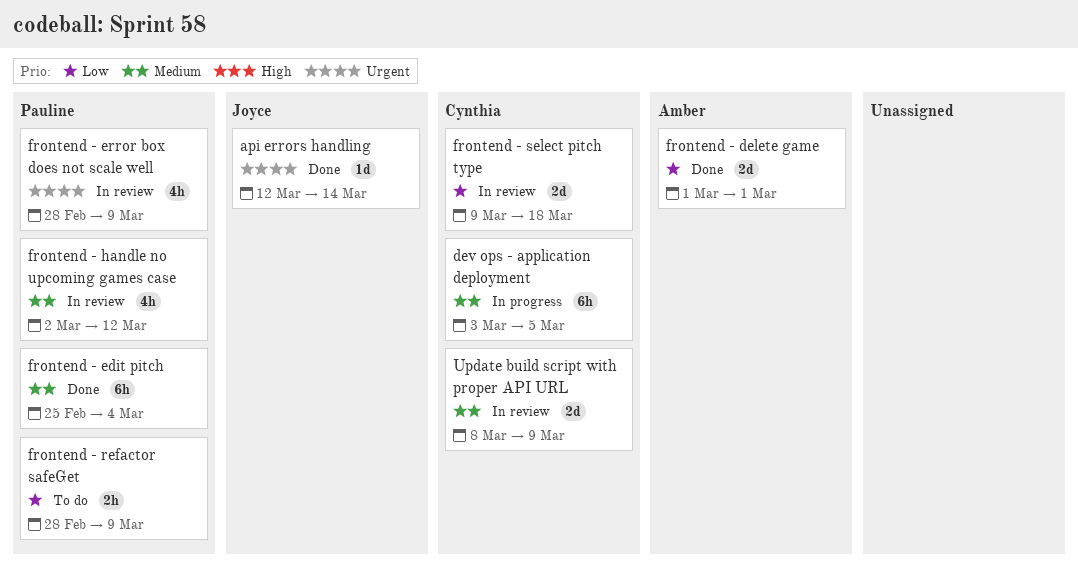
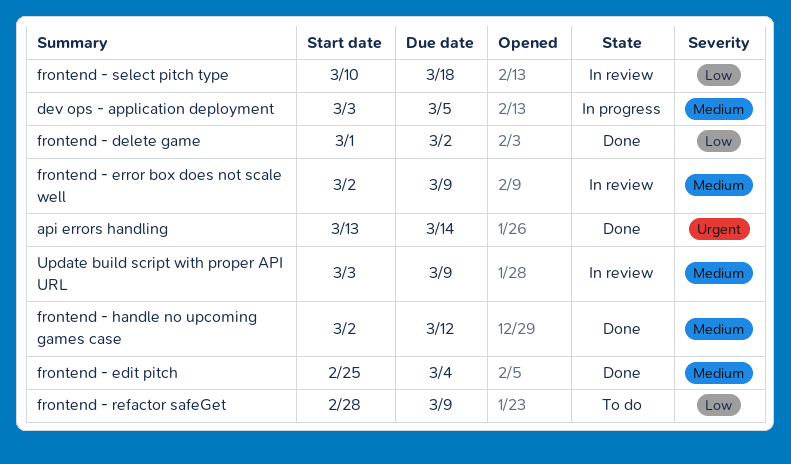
api errors handling, start: Mar 12 -> Mar 13
frontend - delete game, due: Mar 1 -> Mar 2
frontend - error box does not scale well, priority: Urgent -> Medium
frontend - error box does not scale well, start: Feb 28 -> Mar 2
frontend - handle no upcoming games case, status: In review -> Done
frontend - select pitch type, start: Mar 9 -> Mar 10
Update build script with proper API URL, start: Mar 8 -> Mar 3

